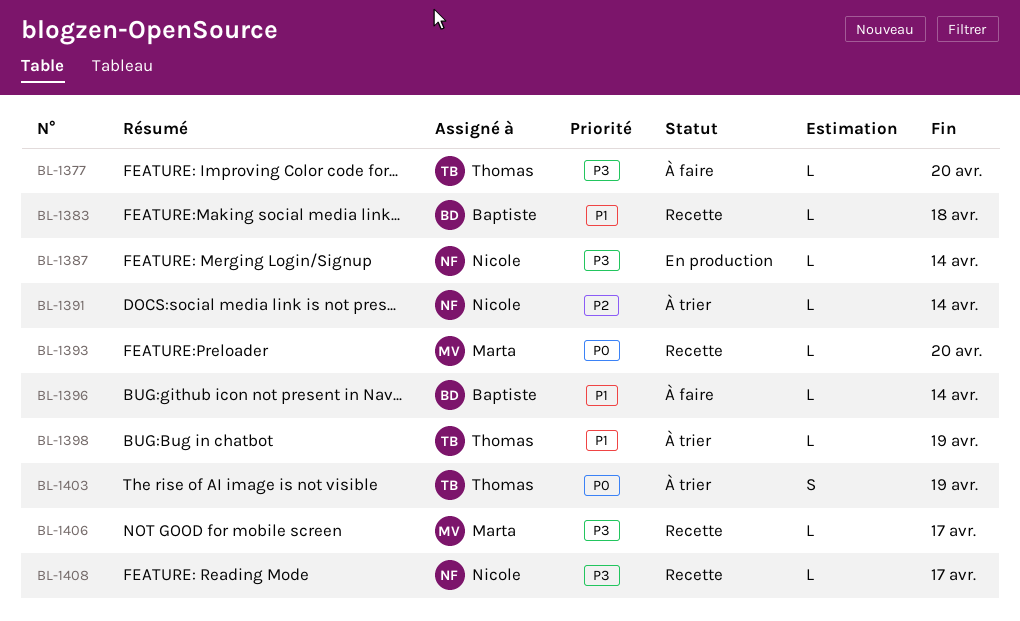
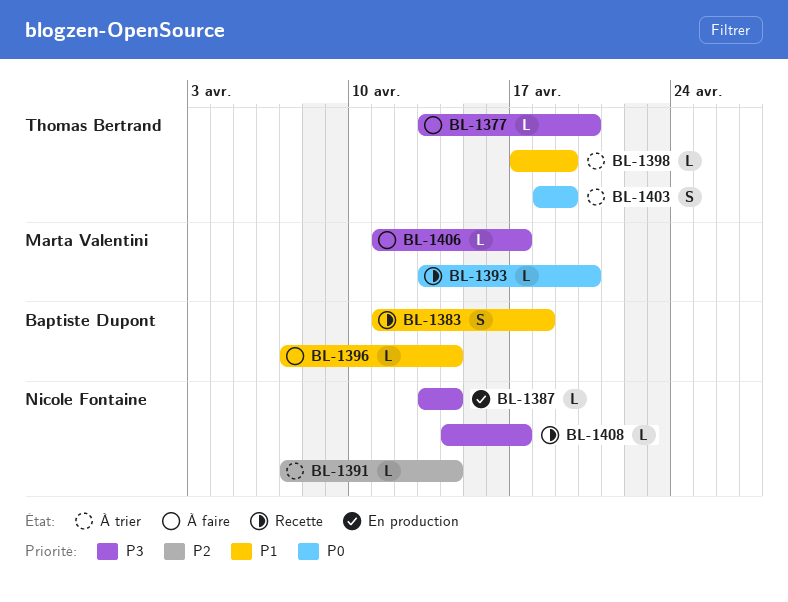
BL-1383, estimate: L -> S
BL-1406, status: Recette -> À faire

